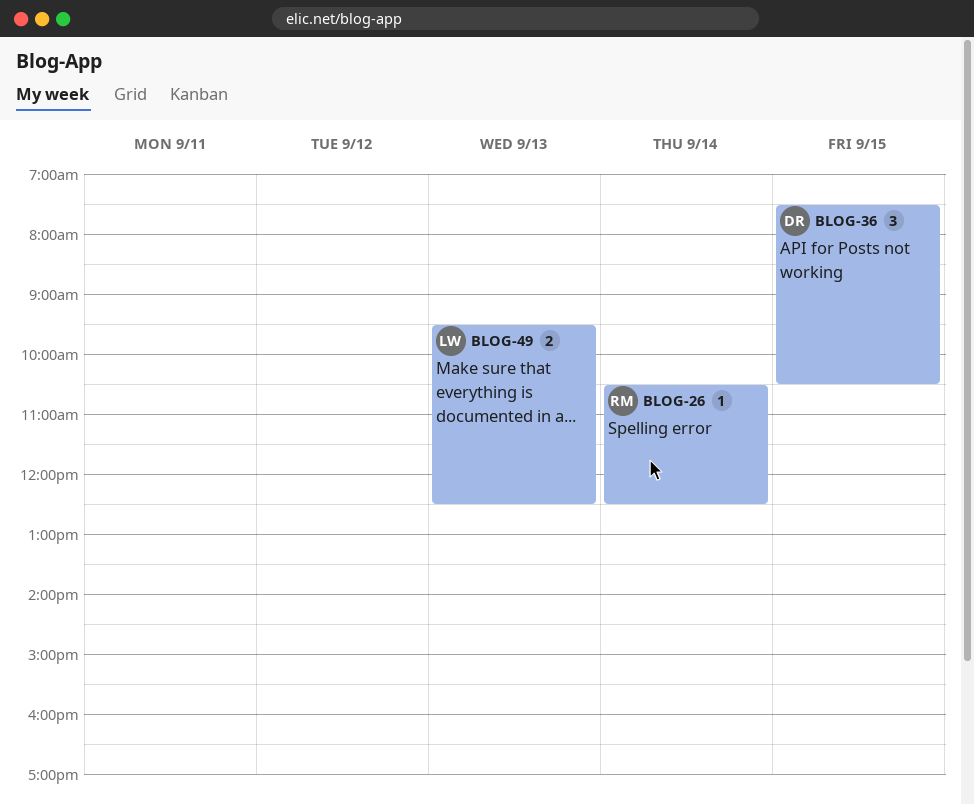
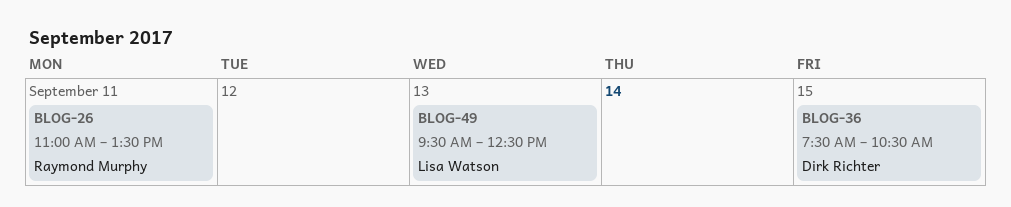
BLOG-26, day: Sep 14 -> Sep 11
BLOG-26, begins: 10:30 -> 11:00
BLOG-26, ends: 12:30 -> 13:30

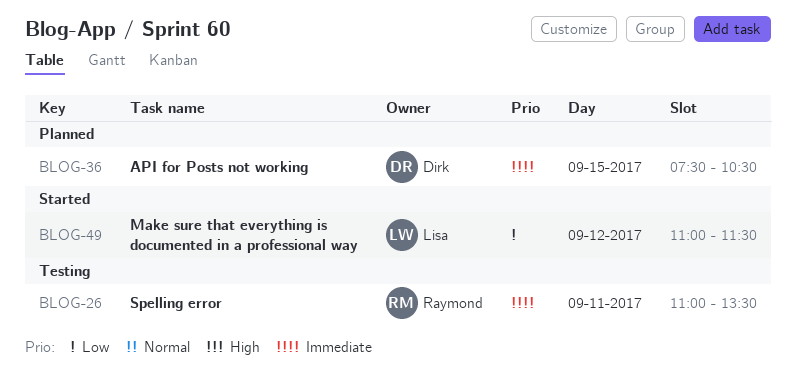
BLOG-49, day: Sep 13 -> Sep 12
BLOG-49, begins: 09:30 -> 11:00
BLOG-49, ends: 12:30 -> 11:30

